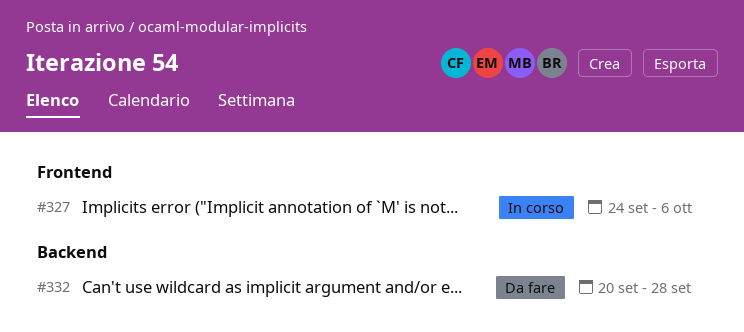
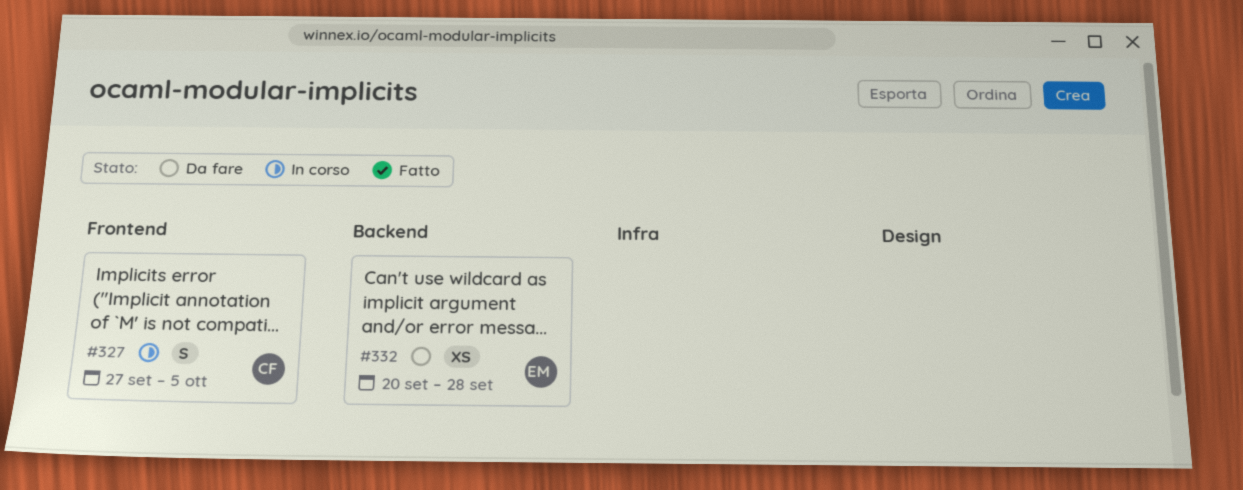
#327, start: Sep 24 -> Sep 27
#327, due: Oct 6 -> Oct 5

